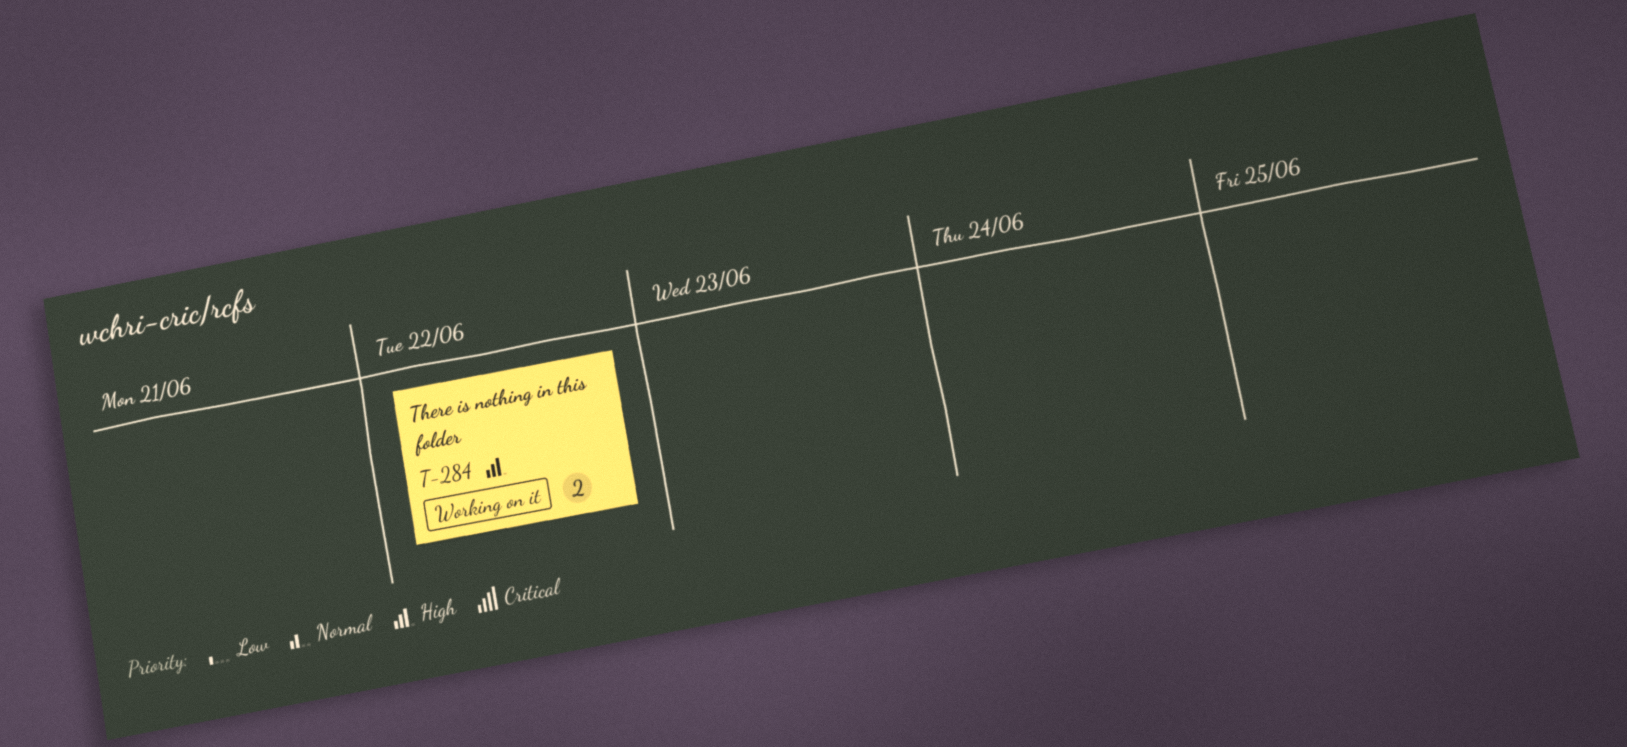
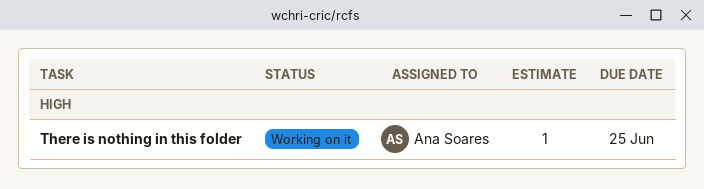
There is nothing in this folder, estimate: 2 -> 1
There is nothing in this folder, due: Jun 22 -> Jun 25

